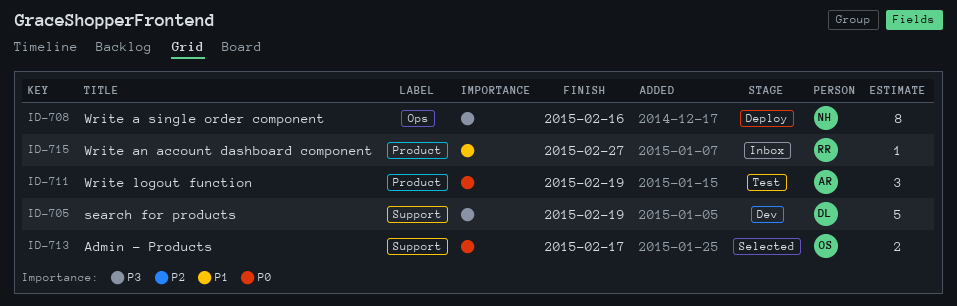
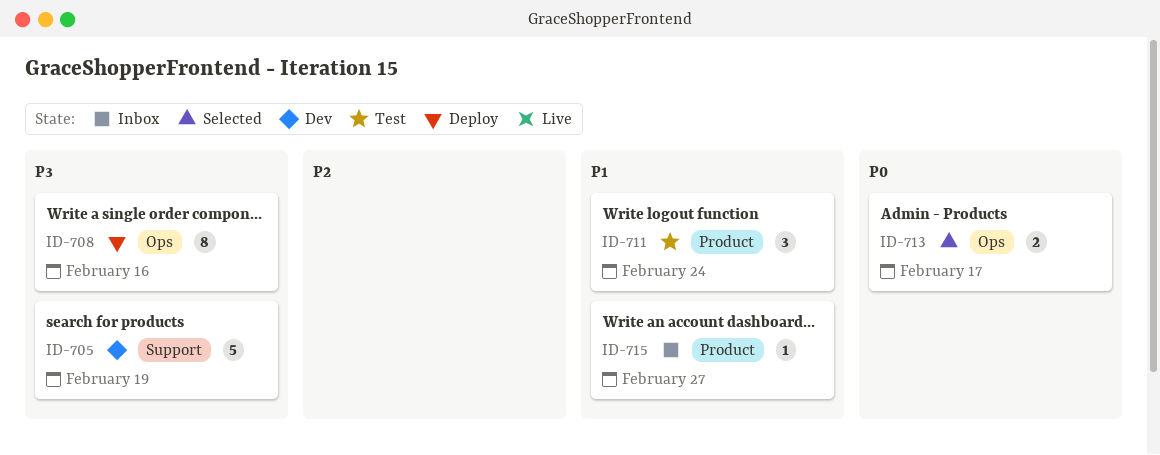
ID-711, priority: P0 -> P1
ID-711, due: Feb 19 -> Feb 24
ID-713, label: Support -> Ops

